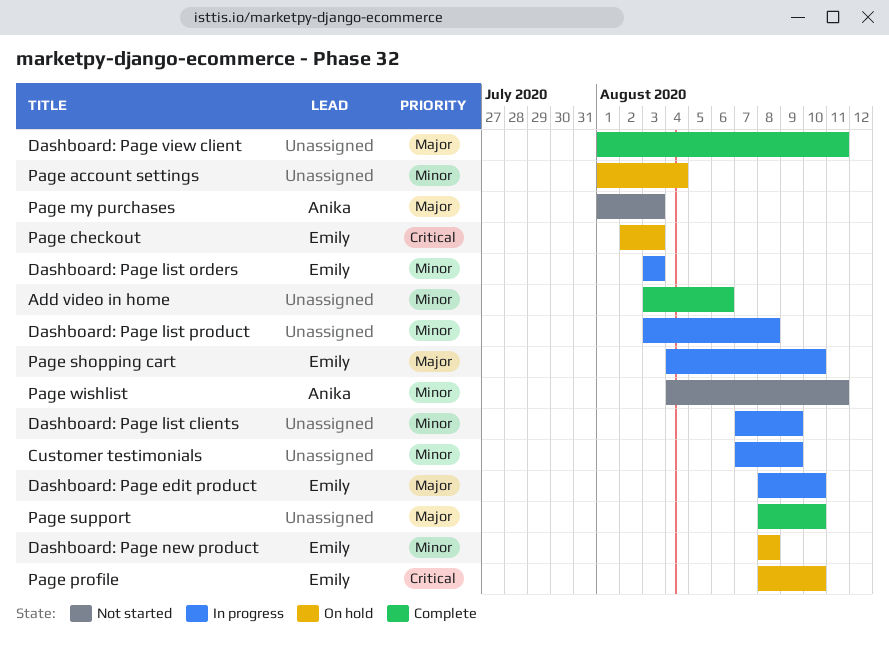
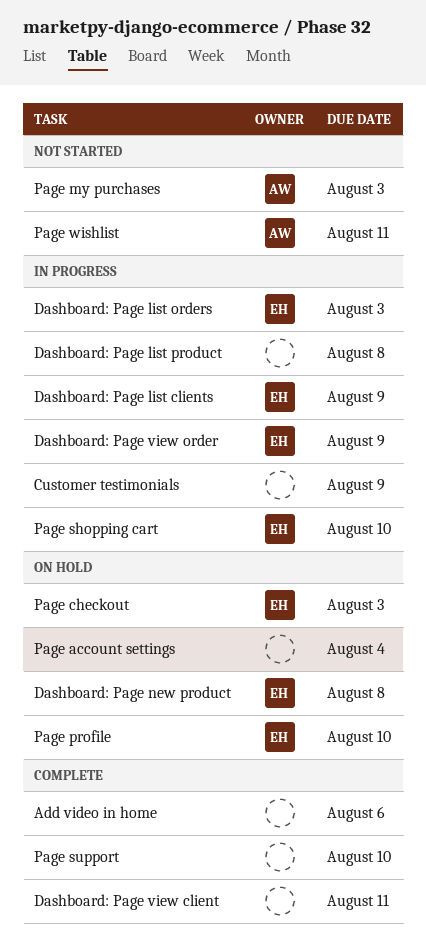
Dashboard: Page edit product: present -> none
Dashboard: Page list clients, owner: none -> Emily
Dashboard: Page view order: none -> present

